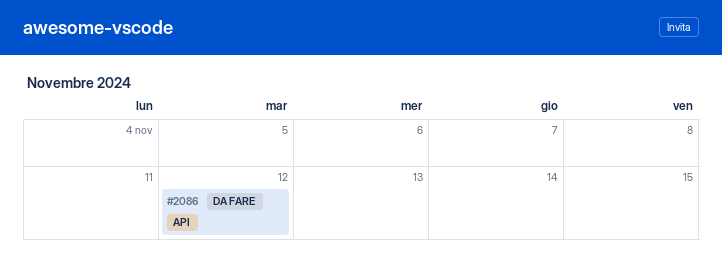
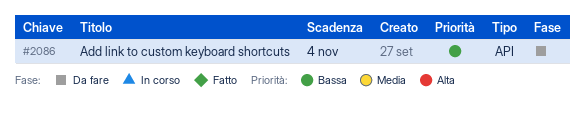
#2086, due: Nov 12 -> Nov 4

